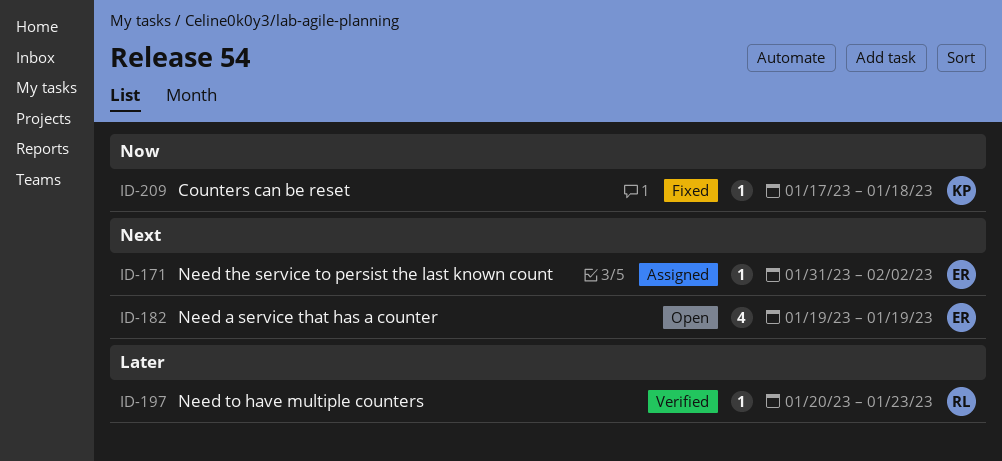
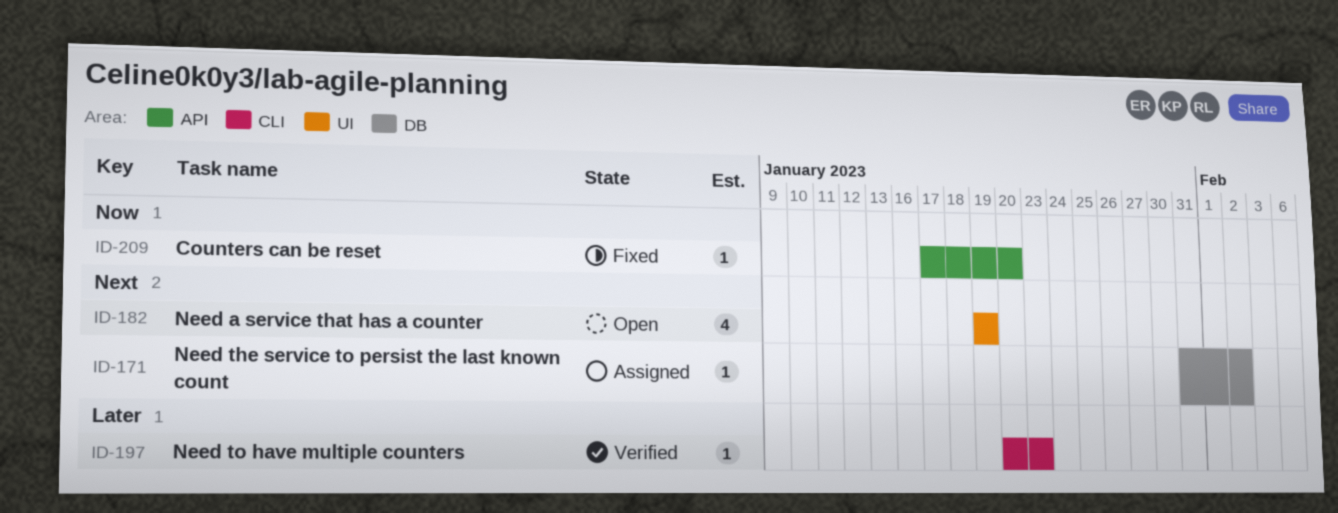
ID-209, due: Jan 18 -> Jan 20

